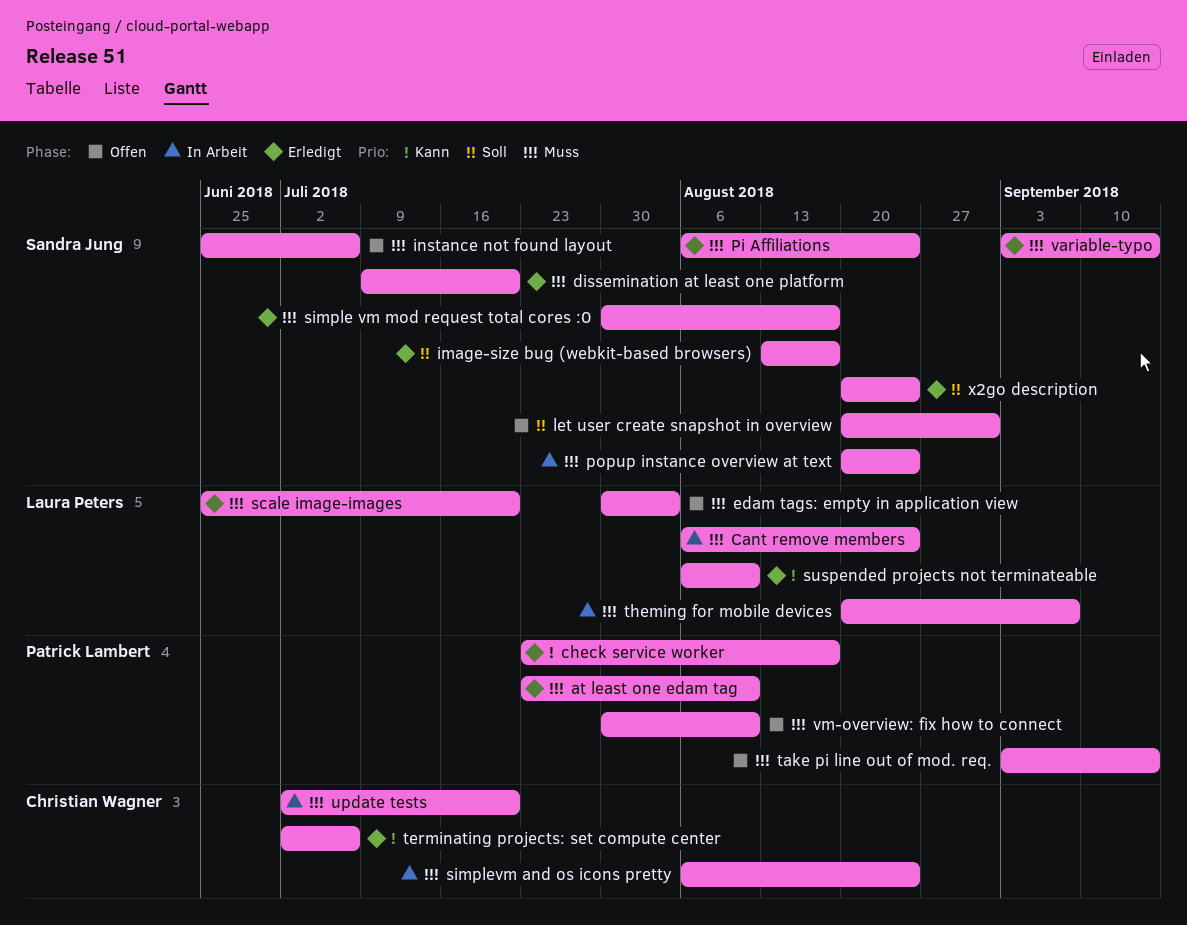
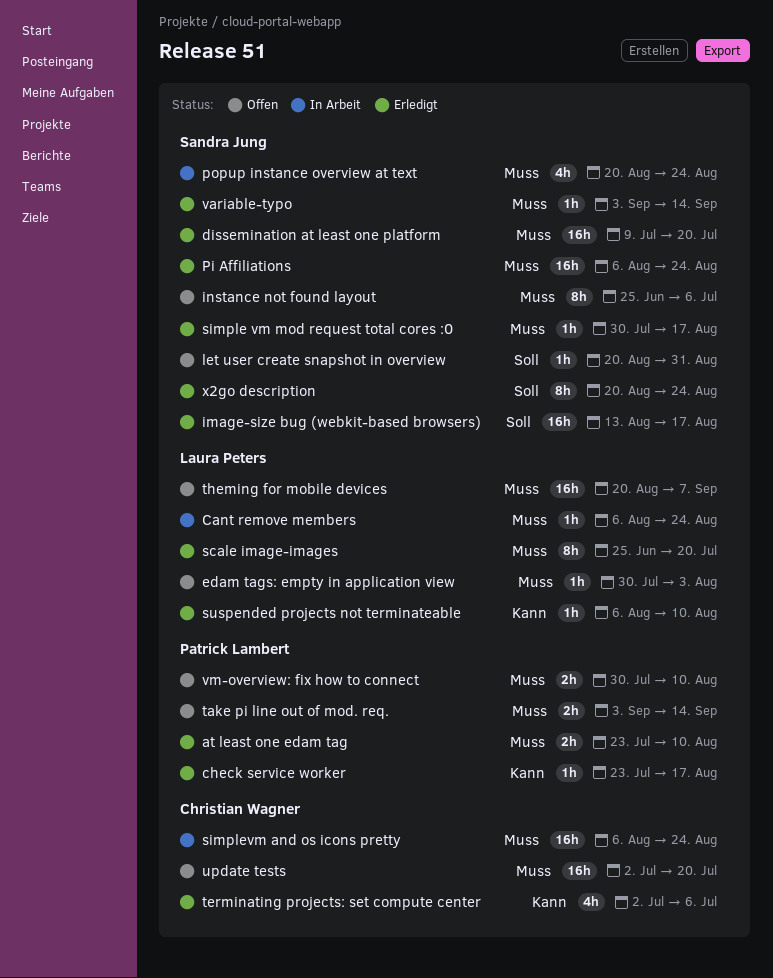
theming for mobile devices, status: In Arbeit -> Offen
update tests, status: In Arbeit -> Offen

